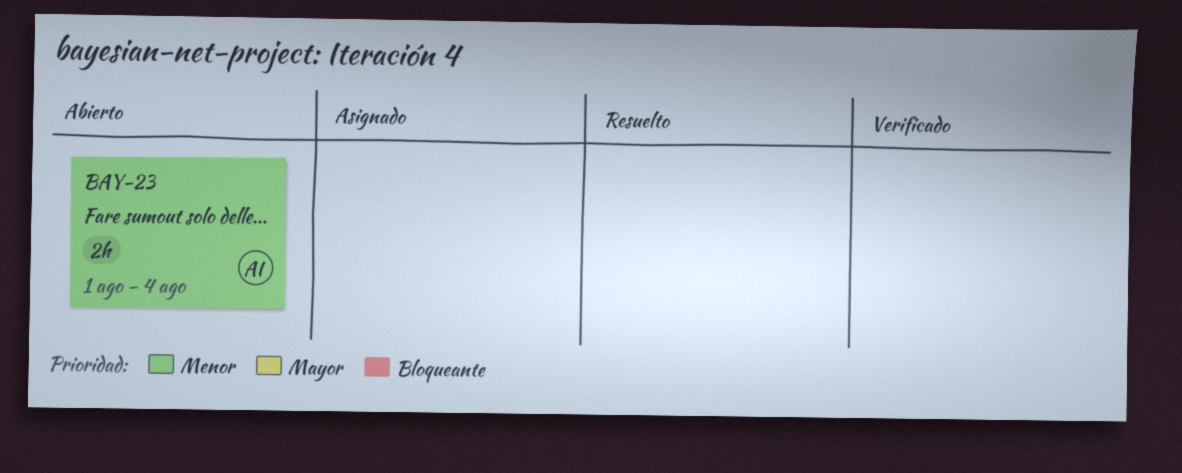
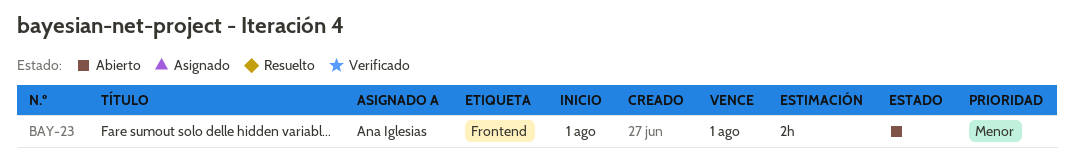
BAY-23, due: Aug 4 -> Aug 1

